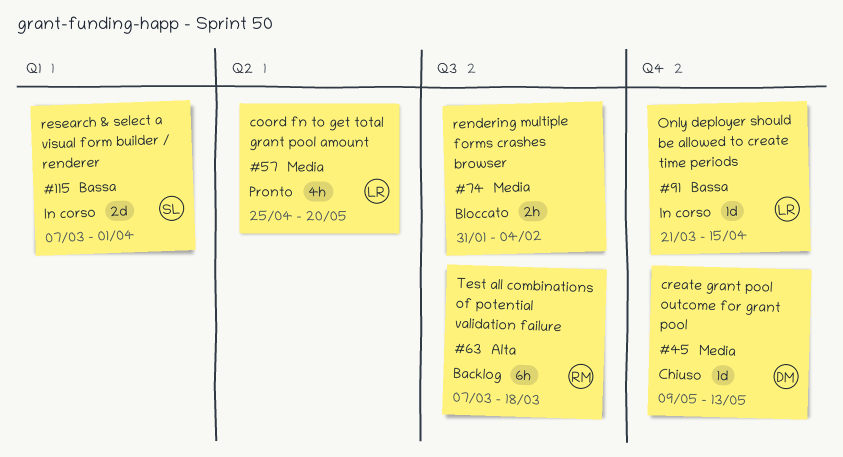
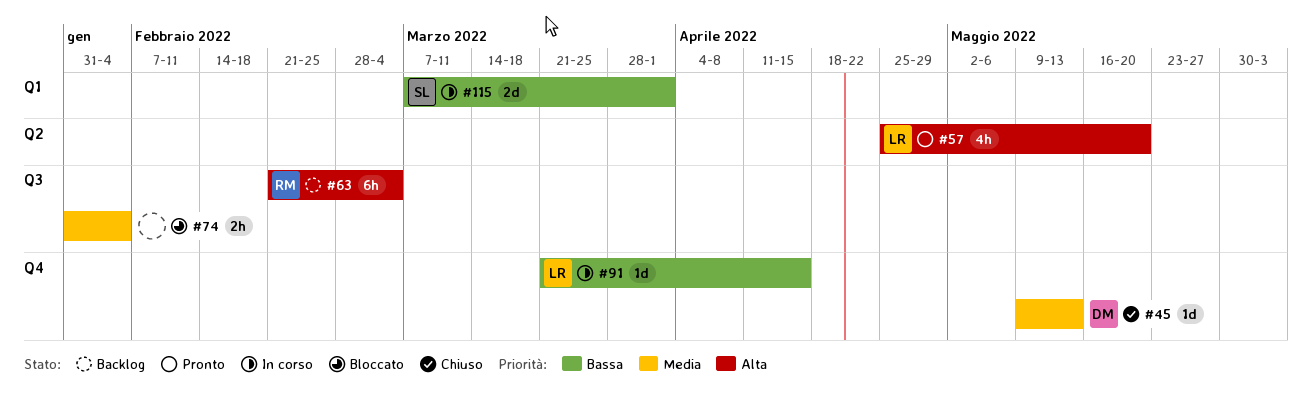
#57, priority: Media -> Alta
#63, start: Mar 7 -> Feb 21
#63, due: Mar 18 -> Mar 4

